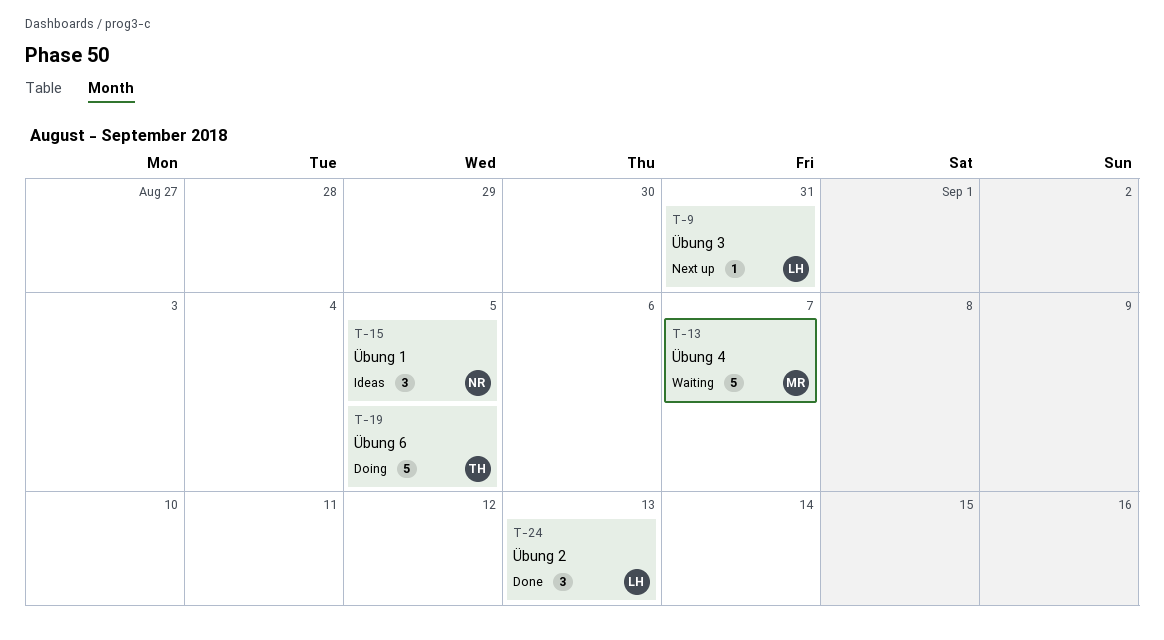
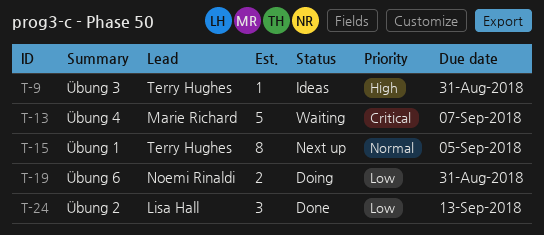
T-9, status: Next up -> Ideas
T-9, owner: Lisa Hall -> Terry Hughes
T-15, status: Ideas -> Next up
T-15, owner: Noemi Rinaldi -> Terry Hughes
T-15, estimate: 3 -> 8
T-19, owner: Terry Hughes -> Noemi Rinaldi
T-19, estimate: 5 -> 2
T-19, due: Sep 5 -> Aug 31

